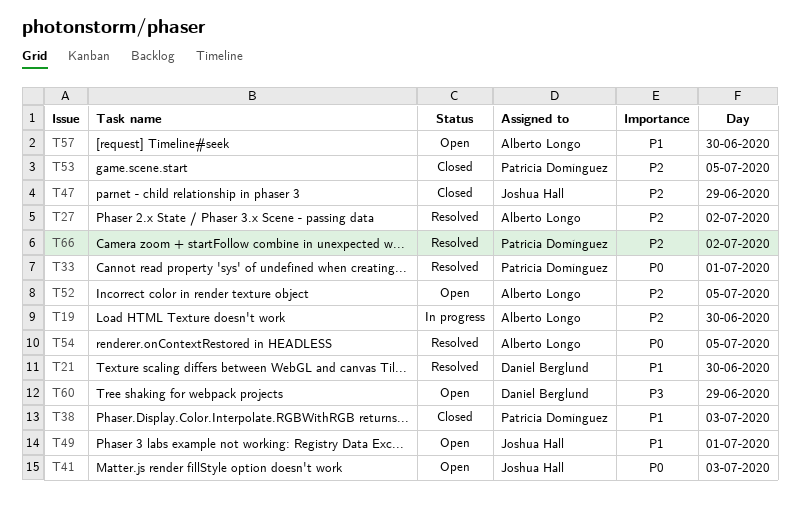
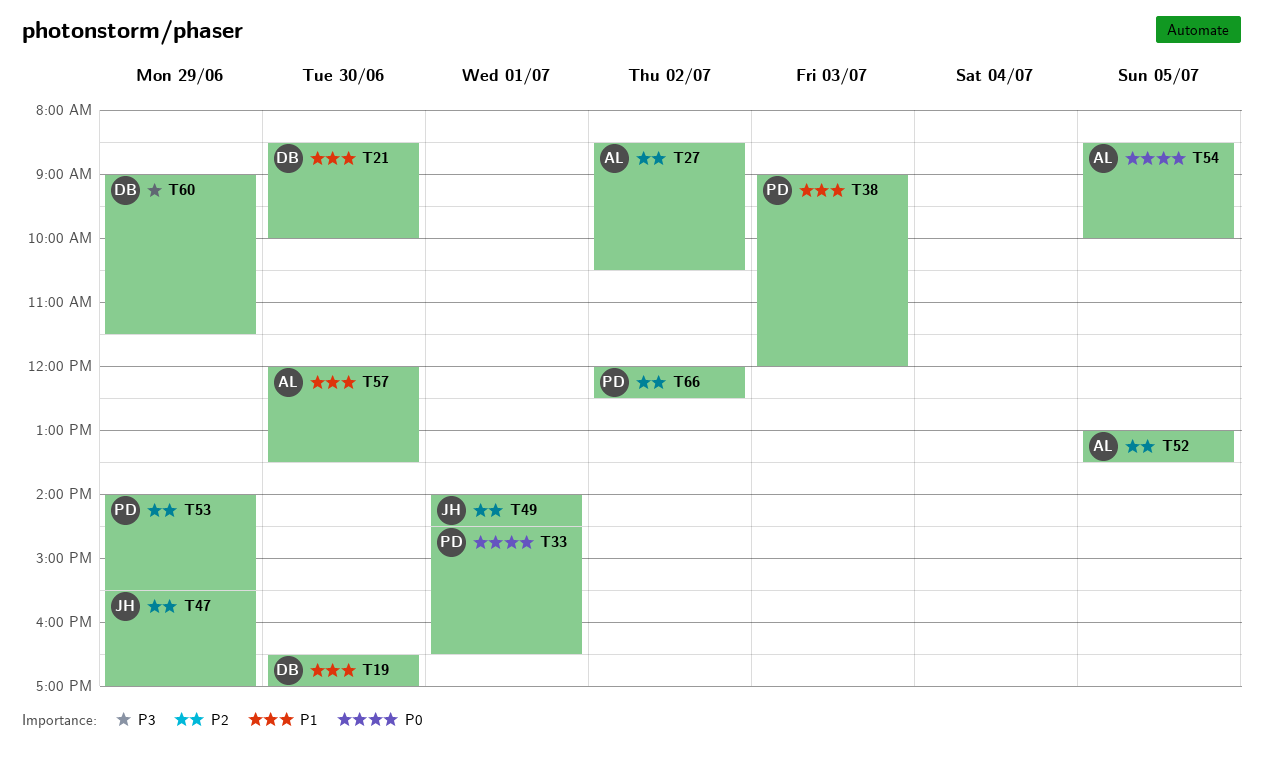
T19, owner: Alberto Longo -> Daniel Berglund
T19, priority: P2 -> P1
T41: present -> none
T49, priority: P1 -> P2
T53, day: Jul 5 -> Jun 29

